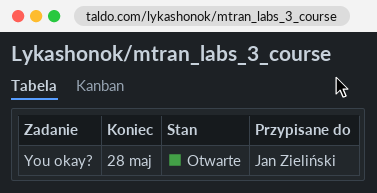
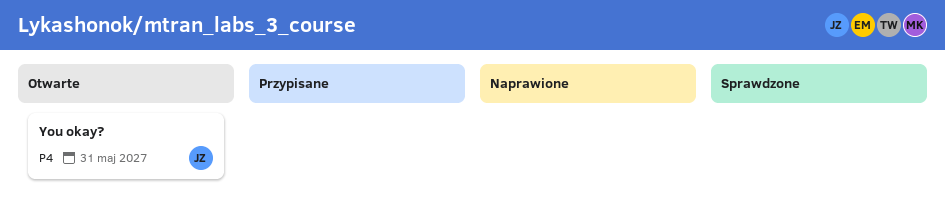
You okay?, due: May 28 -> May 31

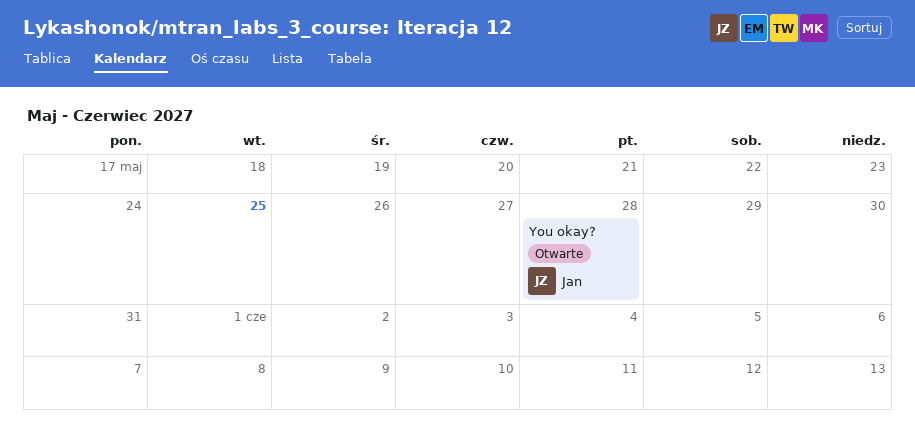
You okay?, due: May 31 -> May 28

